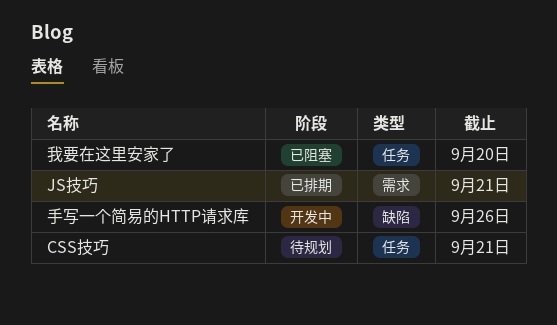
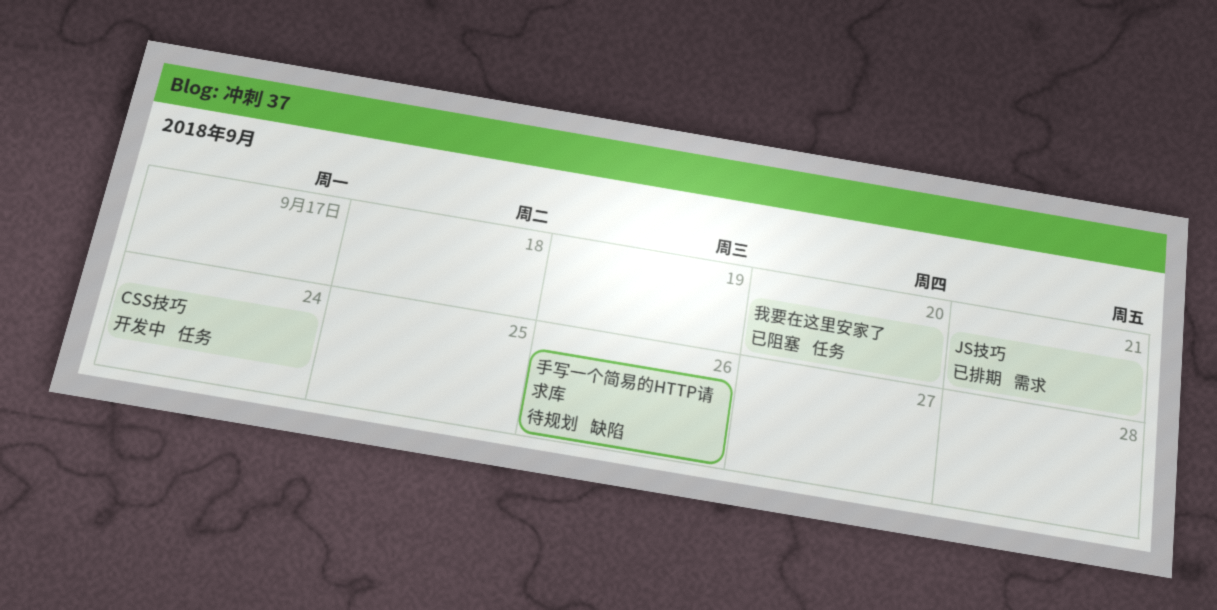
CSS技巧, status: 待规划 -> 开发中
CSS技巧, due: Sep 21 -> Sep 24
手写一个简易的HTTP请求库, status: 开发中 -> 待规划

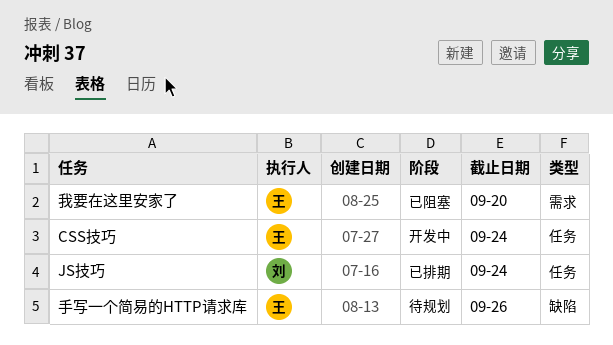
JS技巧, label: 需求 -> 任务
JS技巧, due: Sep 21 -> Sep 24
我要在这里安家了, label: 任务 -> 需求

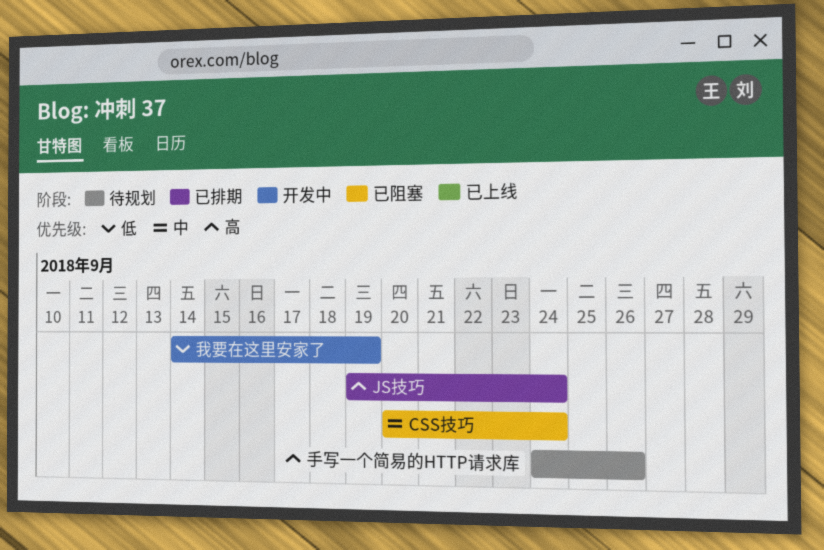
CSS技巧, status: 开发中 -> 已阻塞
我要在这里安家了, status: 已阻塞 -> 开发中
我要在这里安家了, due: Sep 20 -> Sep 19

